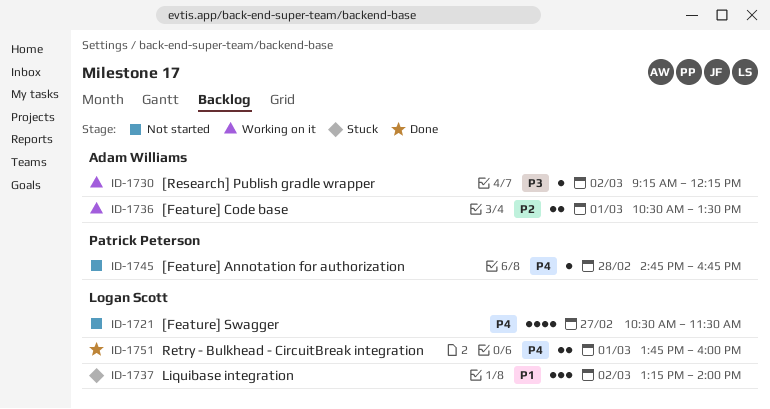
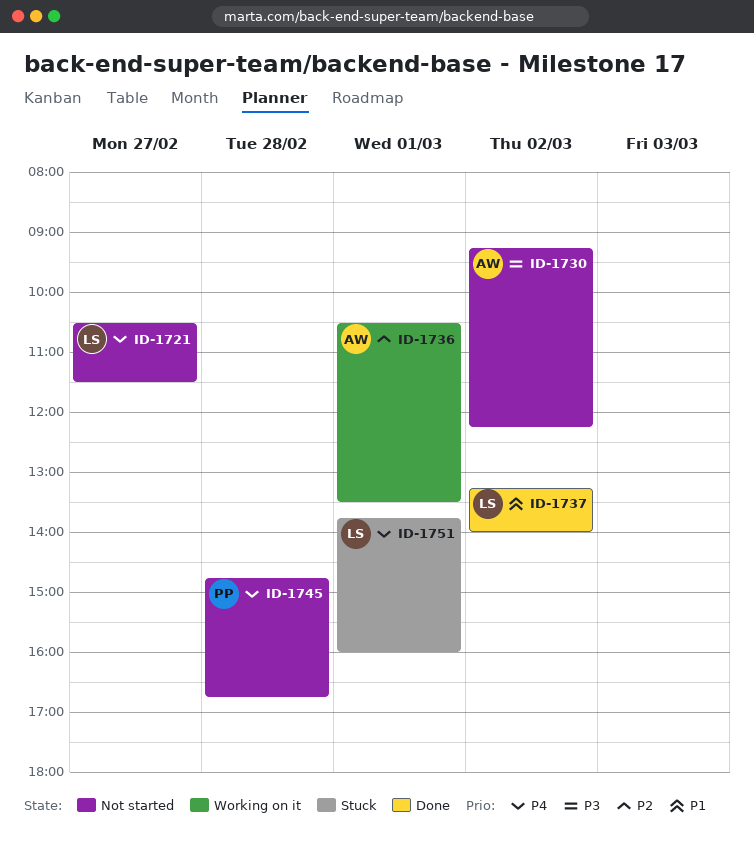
ID-1730, status: Working on it -> Not started
ID-1737, status: Stuck -> Done
ID-1751, status: Done -> Stuck

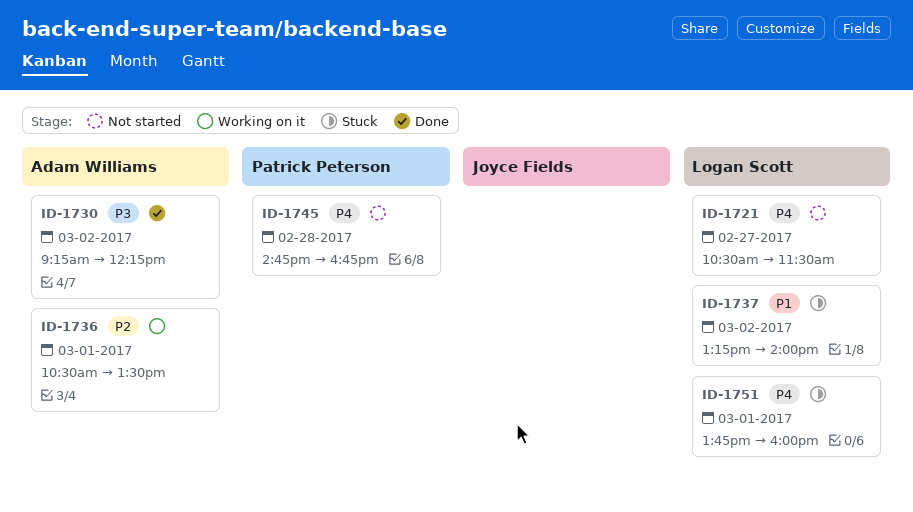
ID-1730, status: Not started -> Done
ID-1737, status: Done -> Stuck

